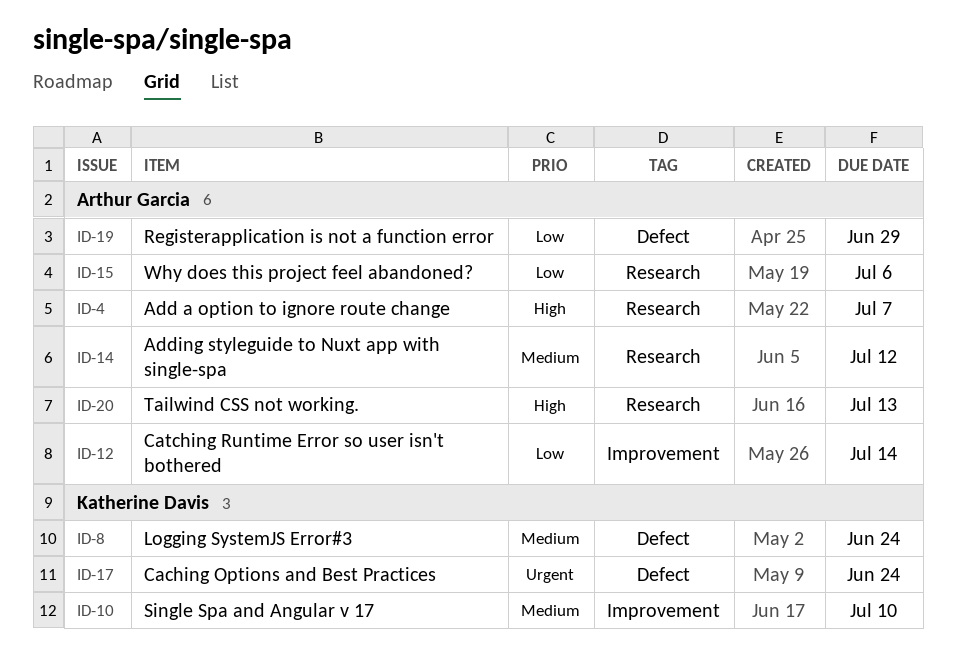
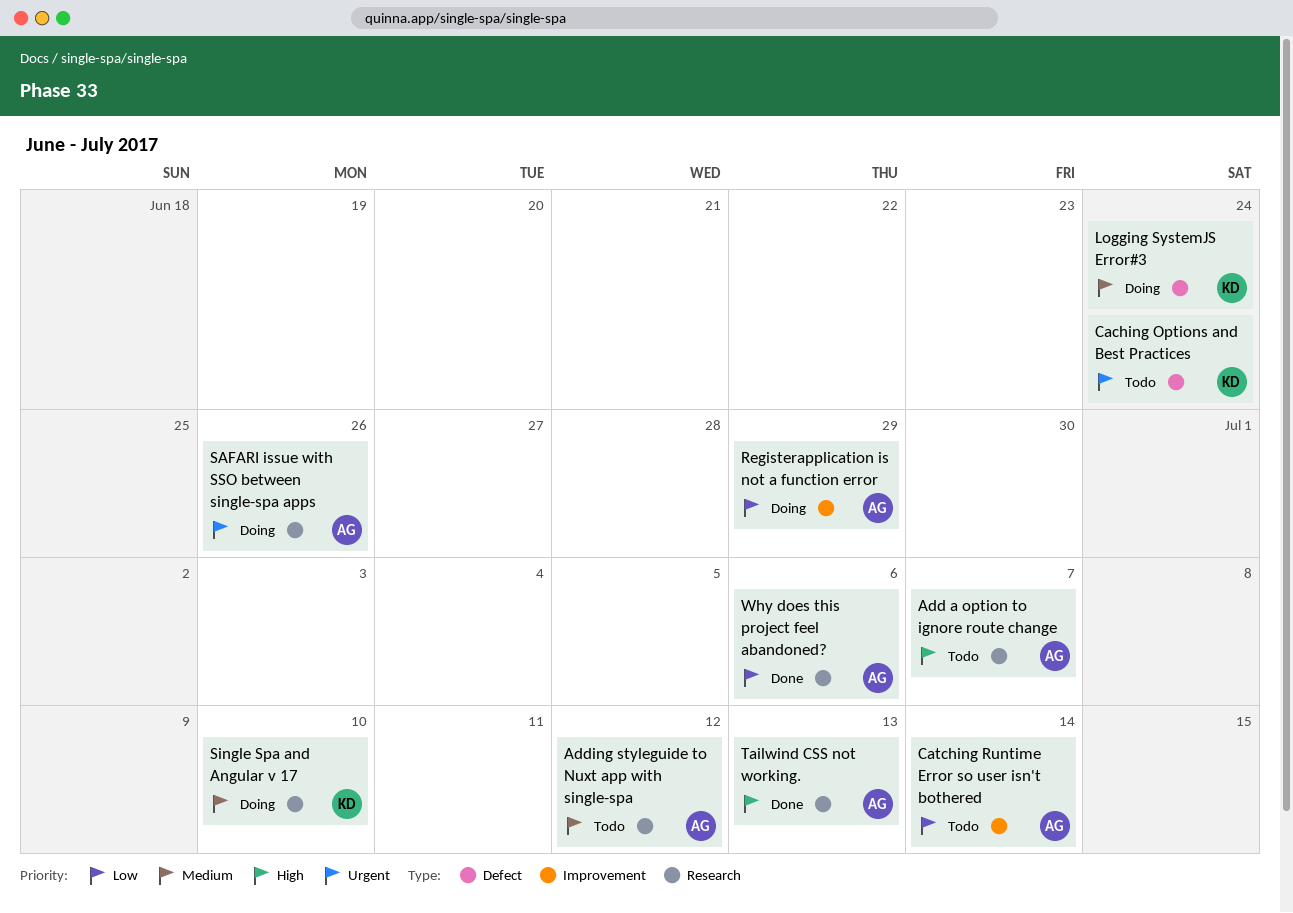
Registerapplication is not a function error, label: Defect -> Improvement
SAFARI issue with SSO between single-spa apps: none -> present
Single Spa and Angular v 17, label: Improvement -> Research

